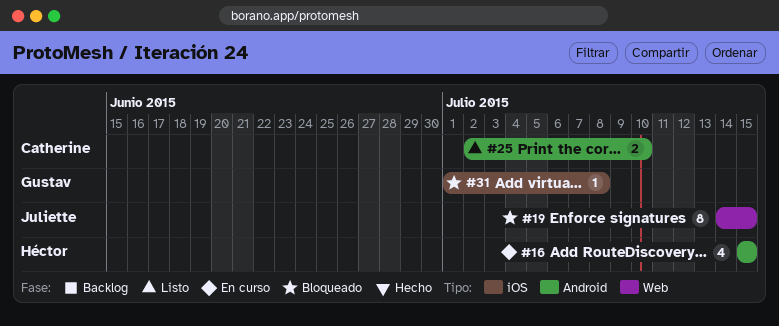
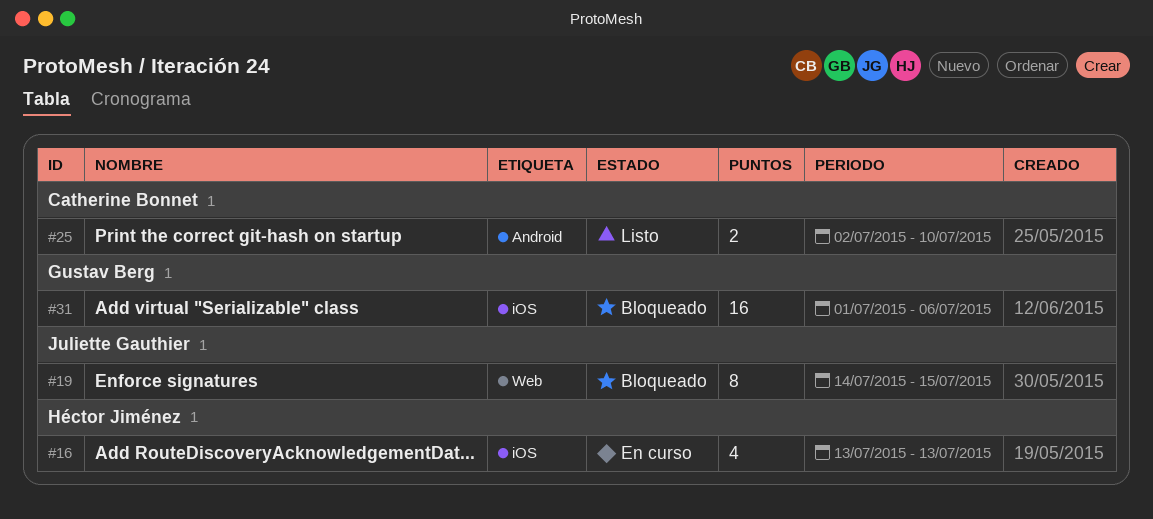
#16, label: Android -> iOS
#16, start: Jul 15 -> Jul 13
#16, due: Jul 15 -> Jul 13
#31, estimate: 1 -> 16
#31, due: Jul 8 -> Jul 6

